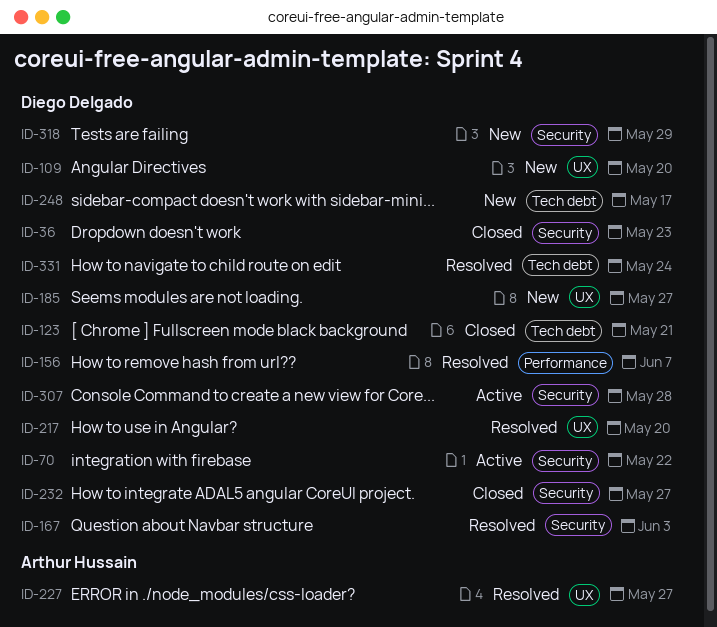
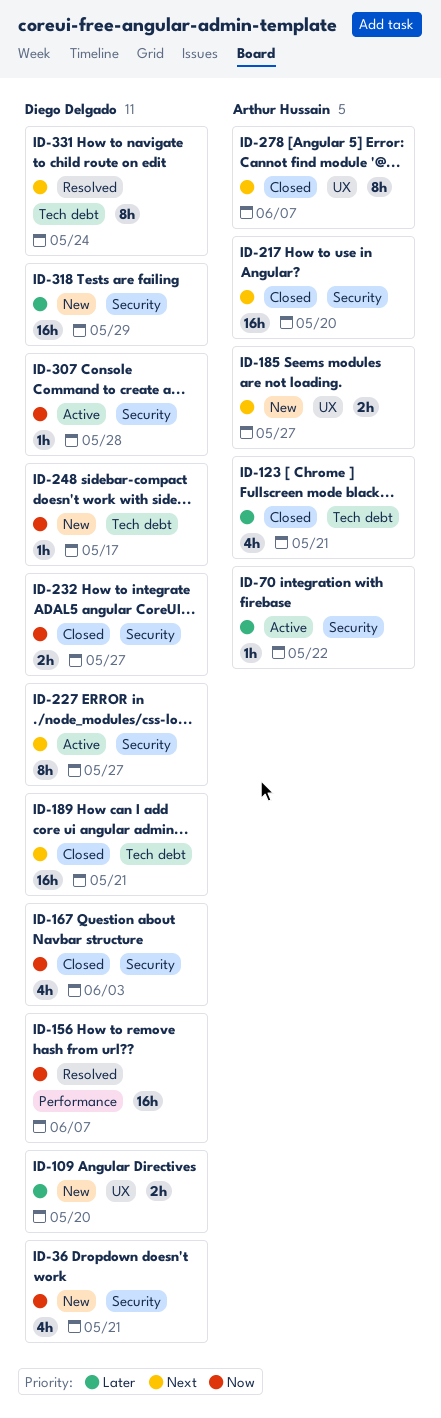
ID-36, status: Closed -> New
ID-36, due: May 23 -> May 21
ID-70, owner: Diego Delgado -> Arthur Hussain
ID-123, owner: Diego Delgado -> Arthur Hussain
ID-167, status: Resolved -> Closed
ID-185, owner: Diego Delgado -> Arthur Hussain
ID-189: none -> present
ID-217, status: Resolved -> Closed
ID-217, owner: Diego Delgado -> Arthur Hussain
ID-217, label: UX -> Security
ID-227, status: Resolved -> Active
ID-227, owner: Arthur Hussain -> Diego Delgado
ID-227, label: UX -> Security
ID-278: none -> present

